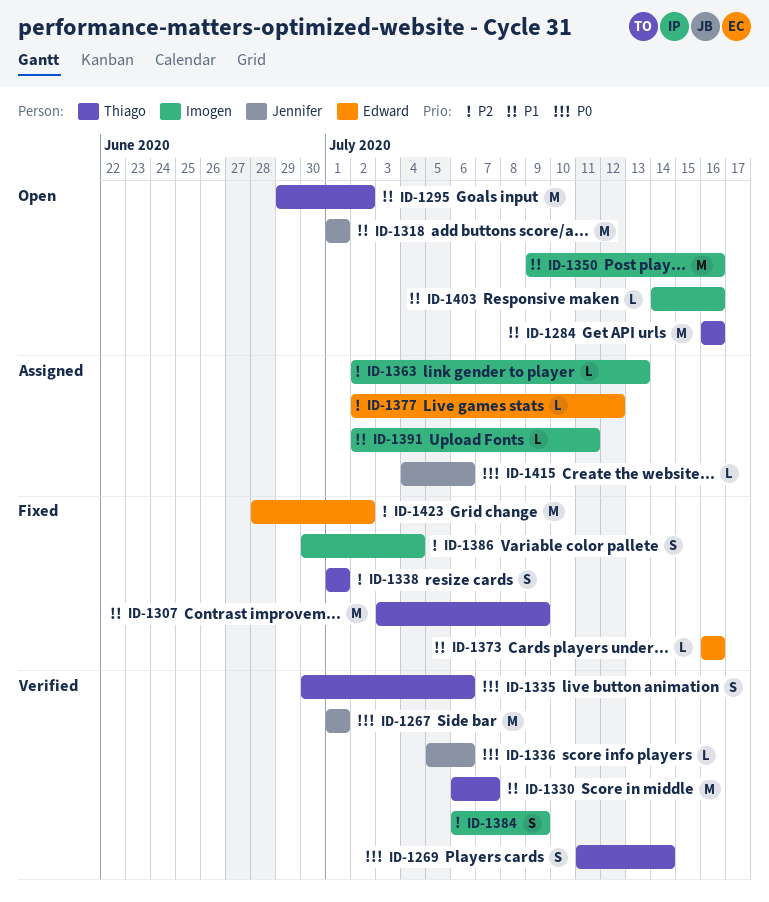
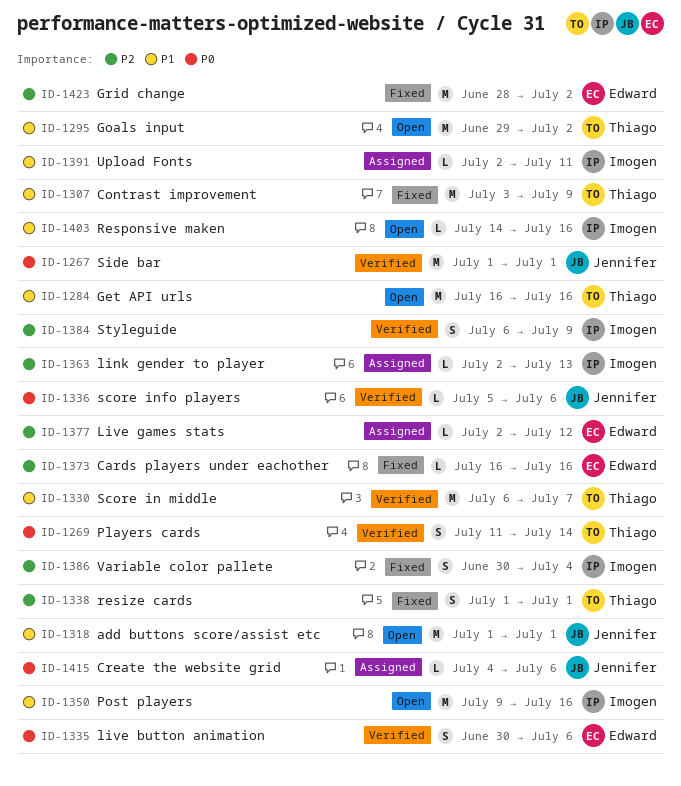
ID-1335, owner: Thiago -> Edward
ID-1373, priority: P1 -> P2

